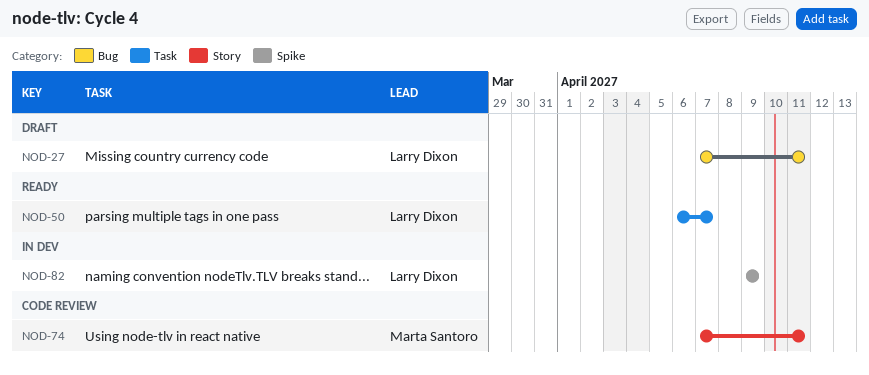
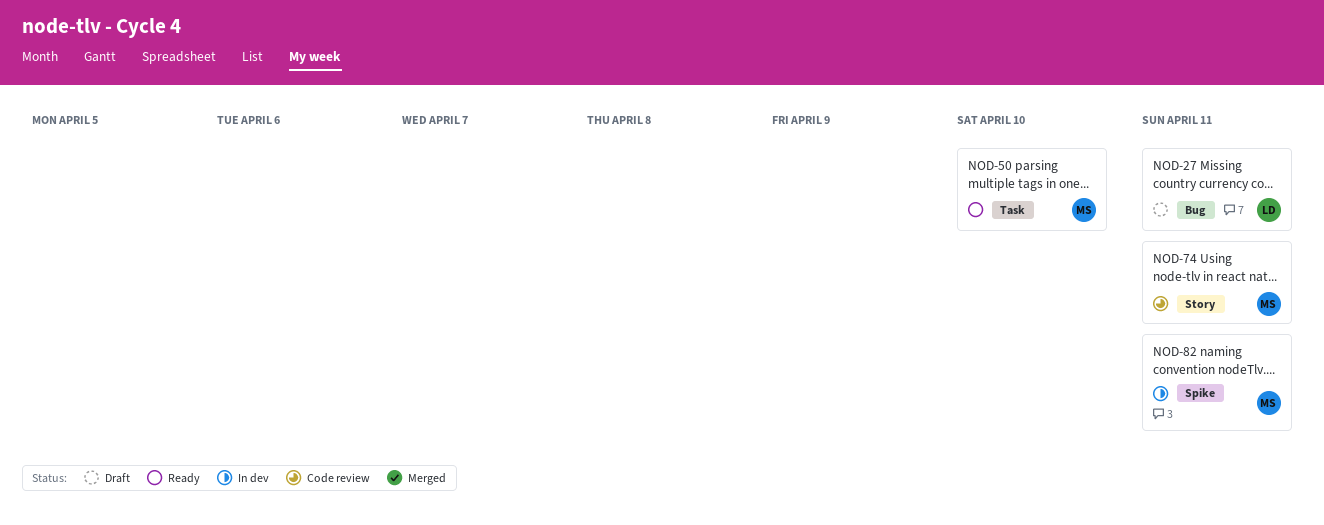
NOD-50, owner: Larry Dixon -> Marta Santoro
NOD-50, due: Apr 7 -> Apr 10
NOD-82, owner: Larry Dixon -> Marta Santoro
NOD-82, due: Apr 9 -> Apr 11

